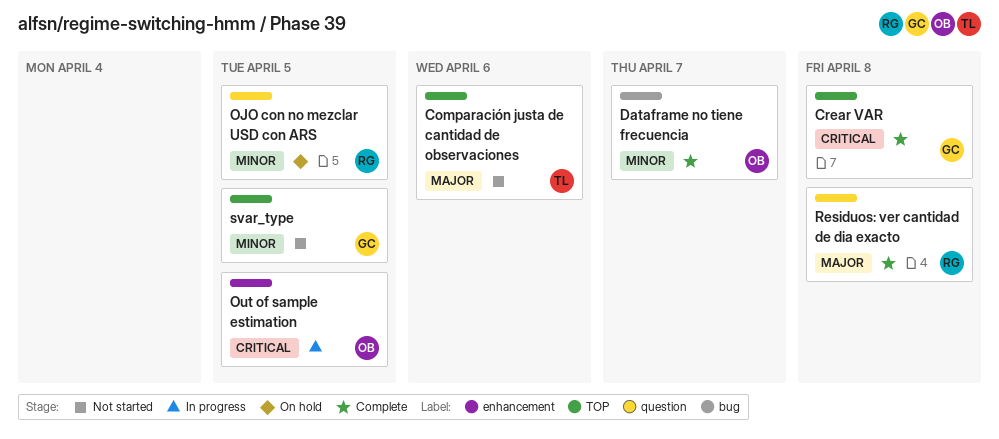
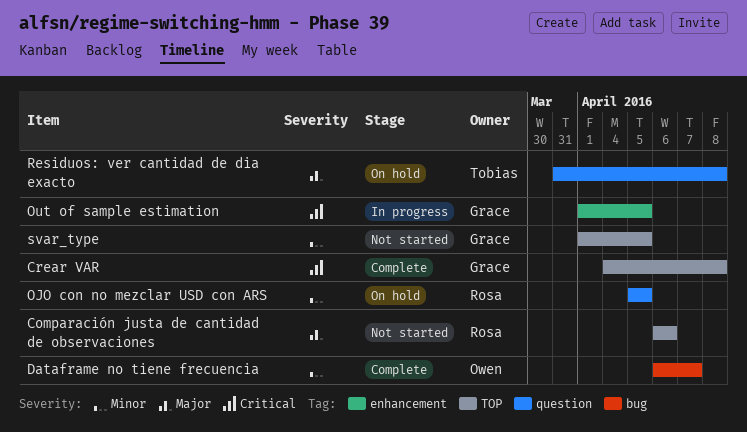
Comparación justa de cantidad de observaciones, owner: Tobias -> Rosa
Out of sample estimation, owner: Owen -> Grace
Residuos: ver cantidad de dia exacto, status: Complete -> On hold
Residuos: ver cantidad de dia exacto, owner: Rosa -> Tobias

